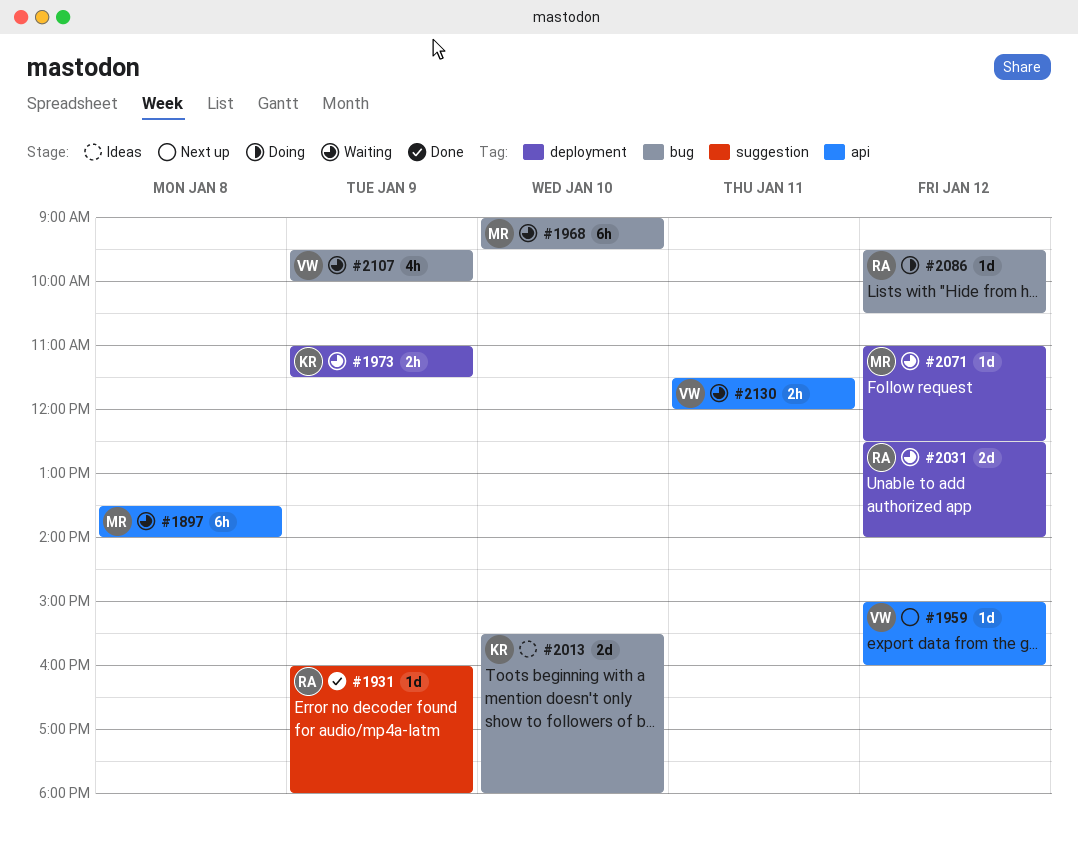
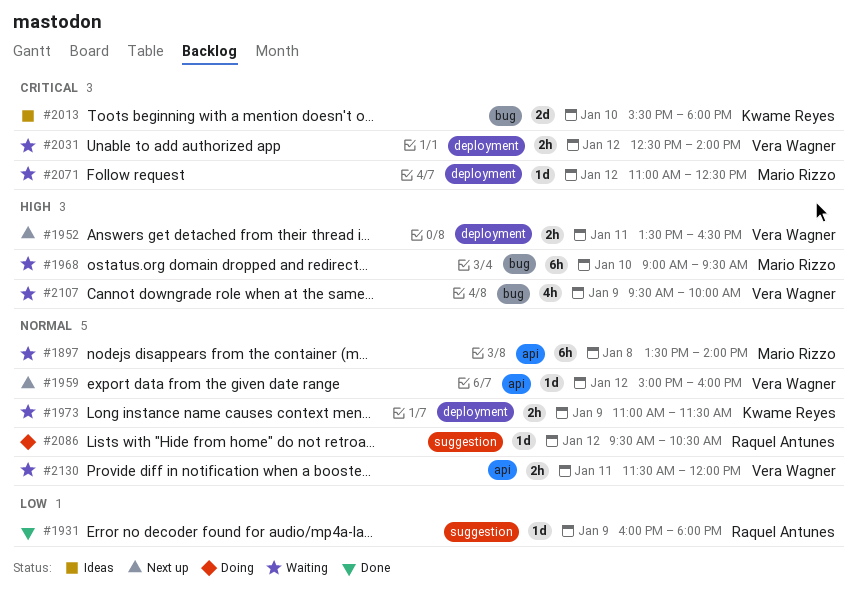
#1952: none -> present
#2031, owner: Raquel Antunes -> Vera Wagner
#2031, estimate: 2d -> 2h
#2086, label: bug -> suggestion

